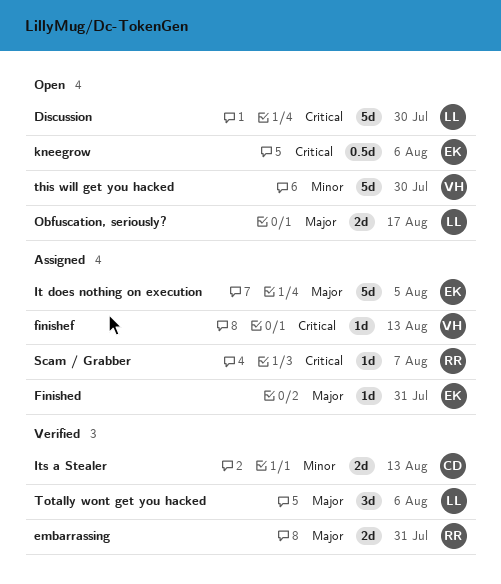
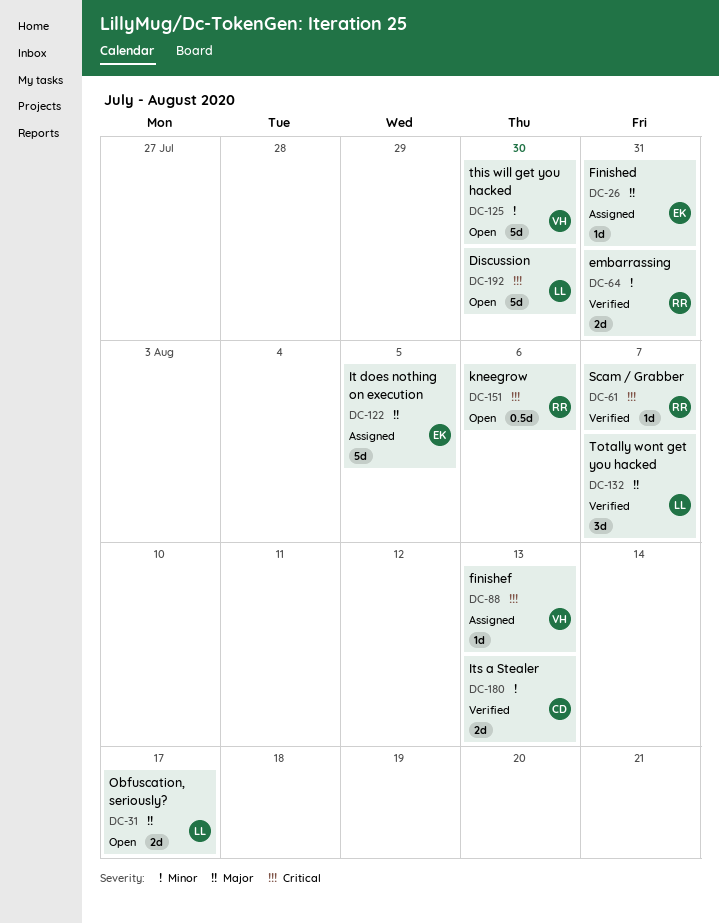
embarrassing, priority: Major -> Minor
kneegrow, owner: EK -> RR
Scam / Grabber, status: Assigned -> Verified
Totally wont get you hacked, due: Aug 6 -> Aug 7

